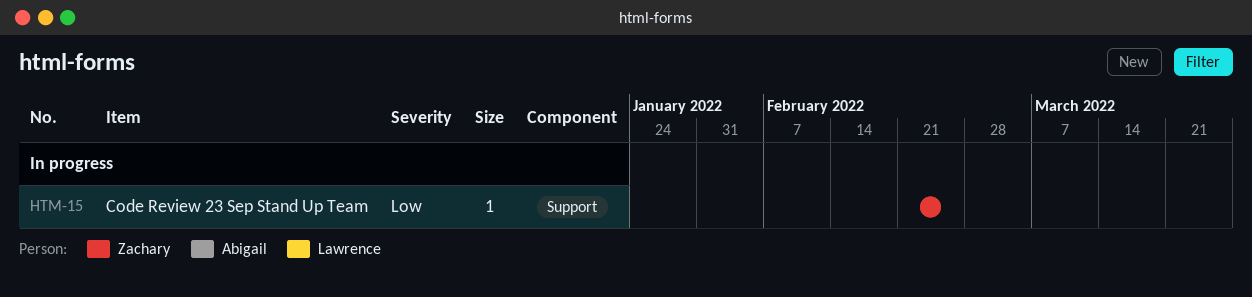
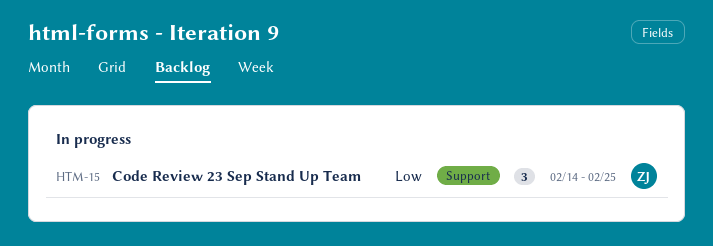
HTM-15, estimate: 1 -> 3
HTM-15, start: Feb 21 -> Feb 14

